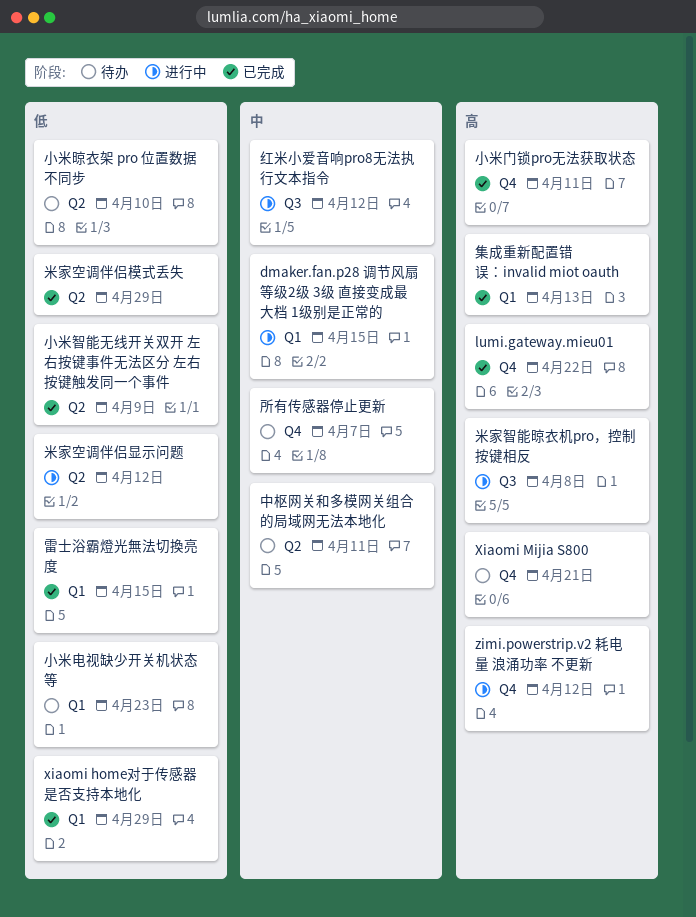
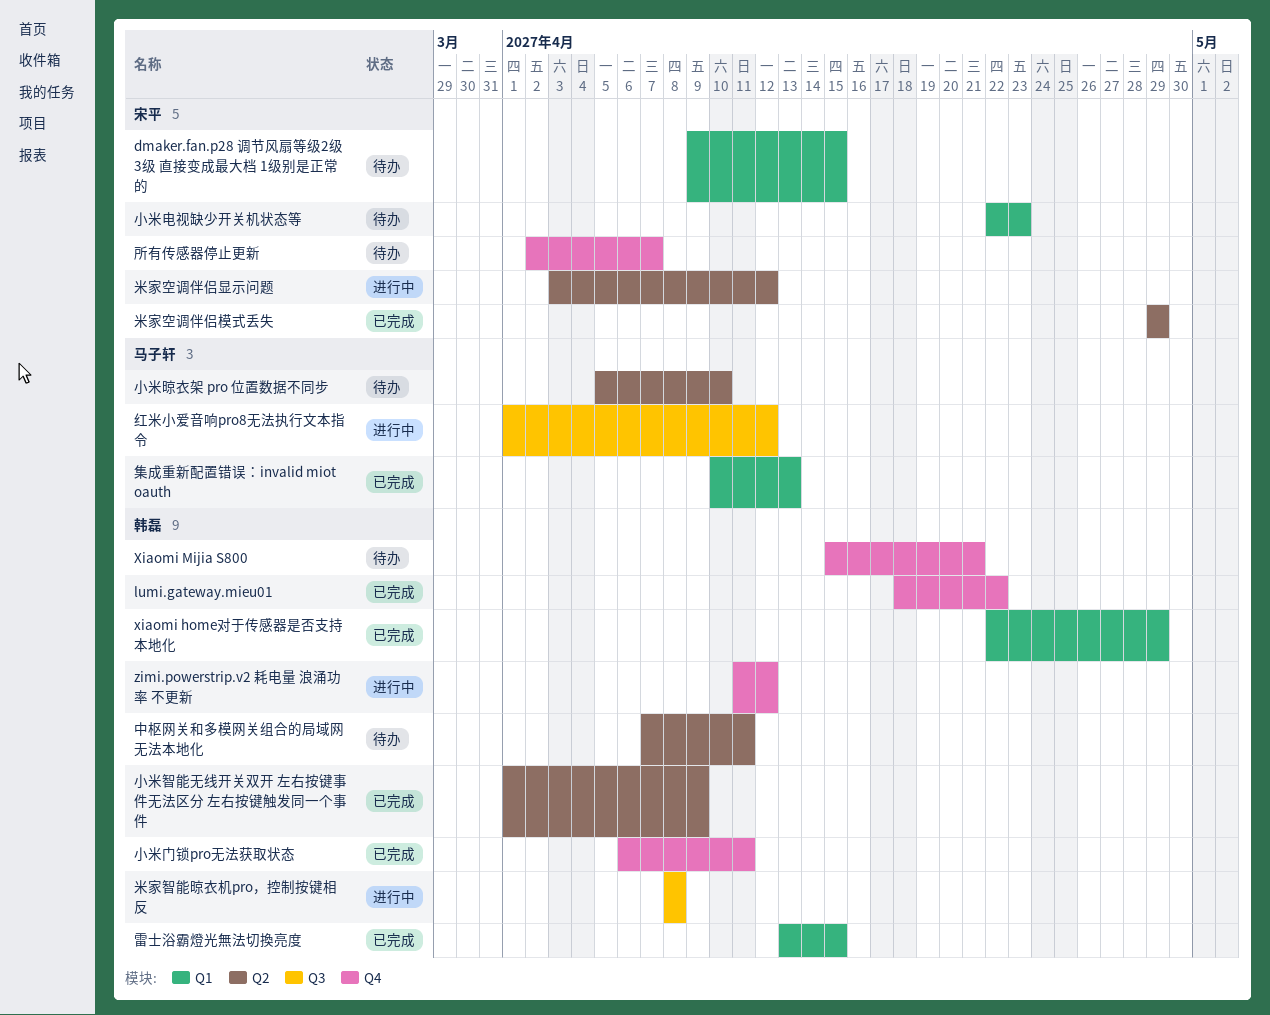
dmaker.fan.p28 调节风扇等级2级 3级 直接变成最大档 1级别是正常的, status: 进行中 -> 待办

